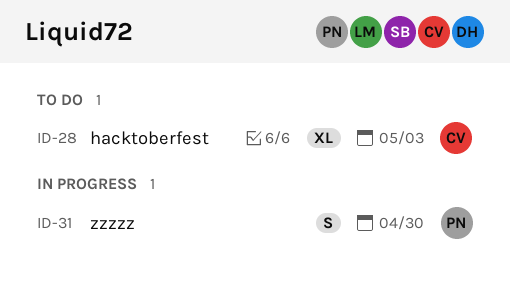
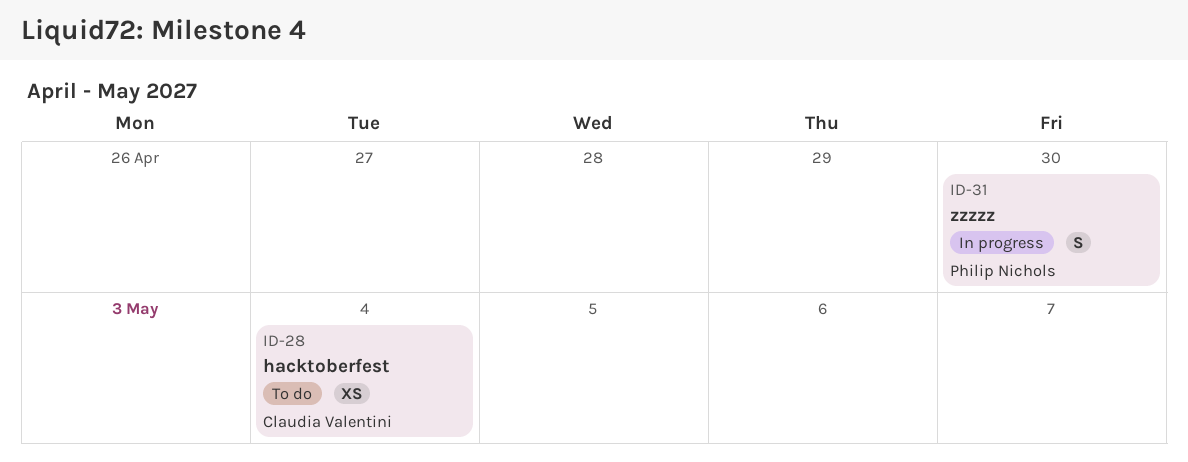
ID-28, estimate: XL -> XS
ID-28, due: May 3 -> May 4

